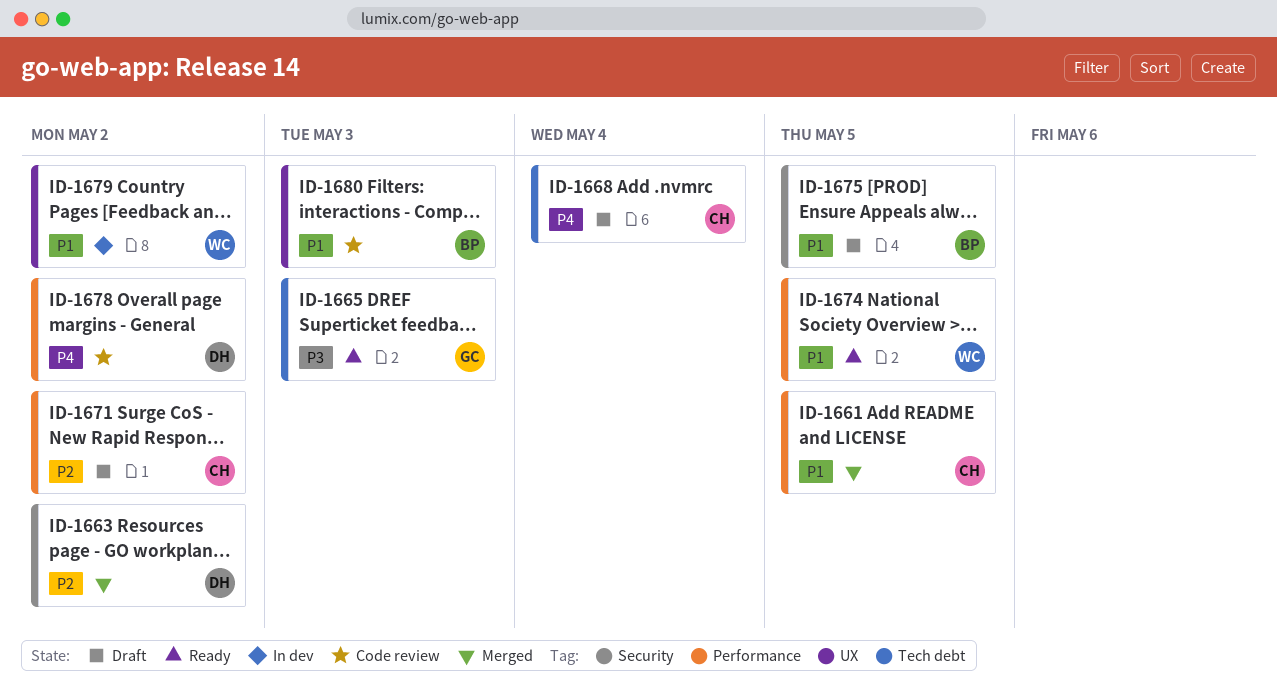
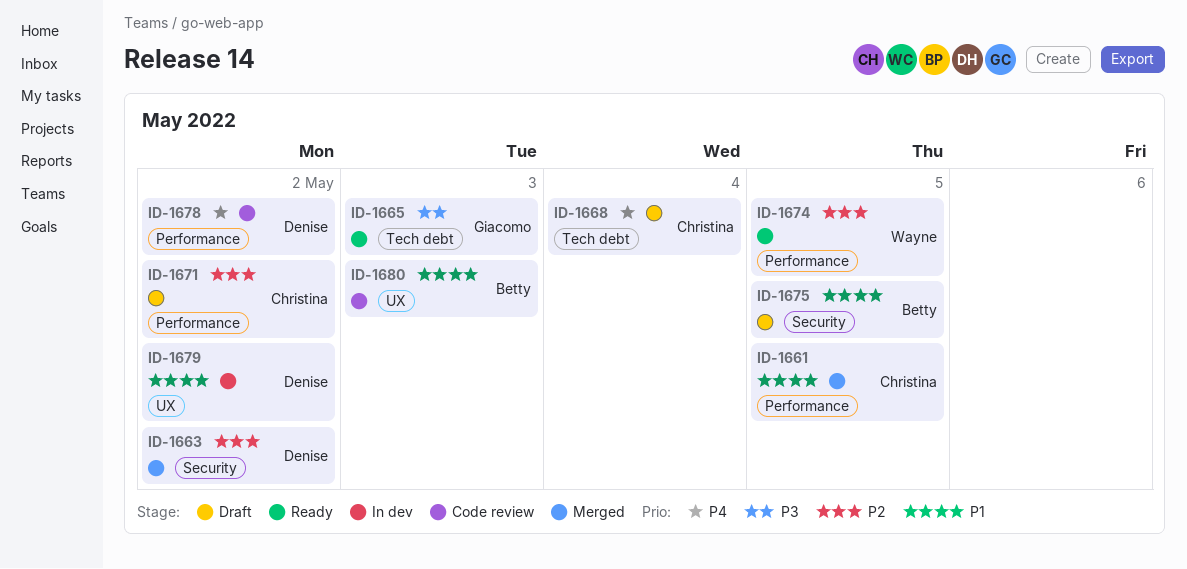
ID-1674, priority: P1 -> P2
ID-1679, owner: Wayne -> Denise

